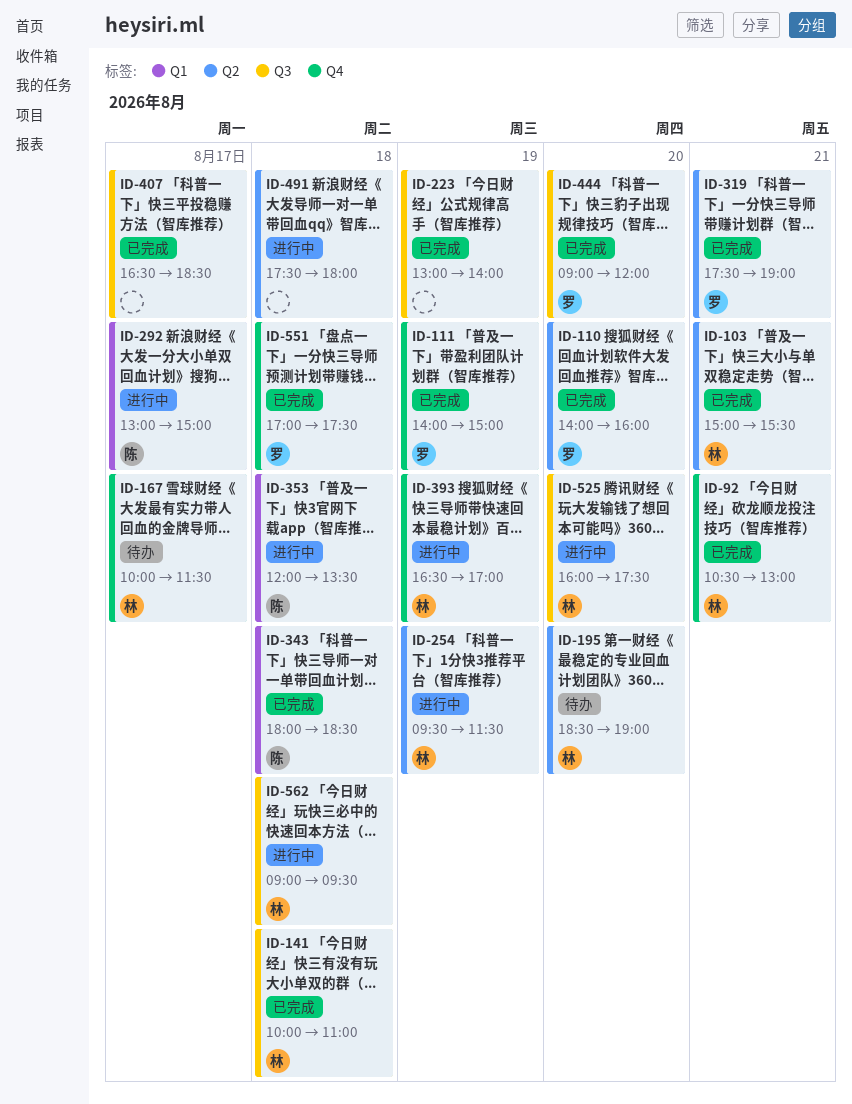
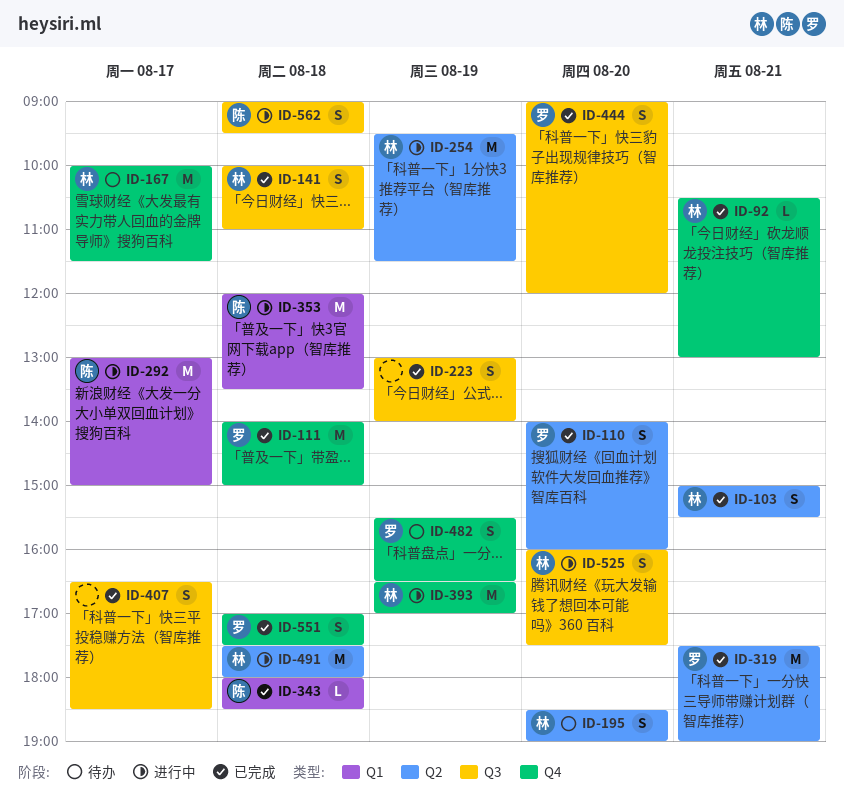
ID-111, day: Aug 19 -> Aug 18
ID-482: none -> present
ID-491, owner: none -> 林
ID-562, owner: 林 -> 陈

